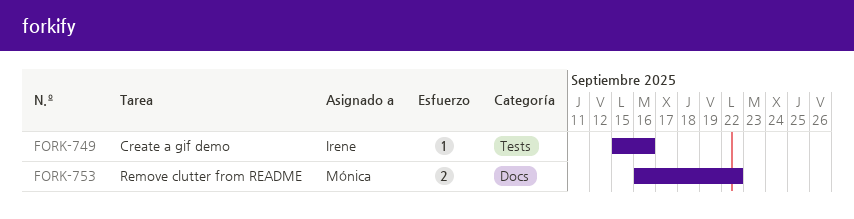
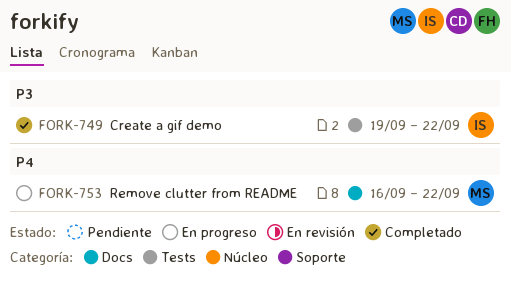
FORK-749, start: Sep 15 -> Sep 19
FORK-749, due: Sep 16 -> Sep 22

